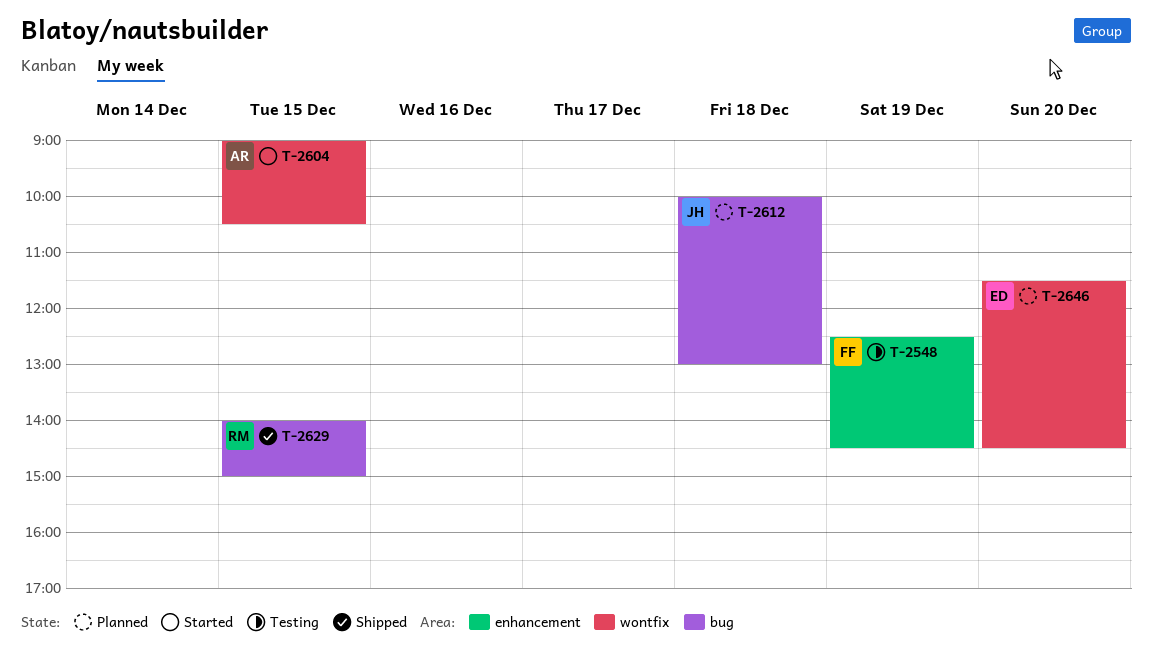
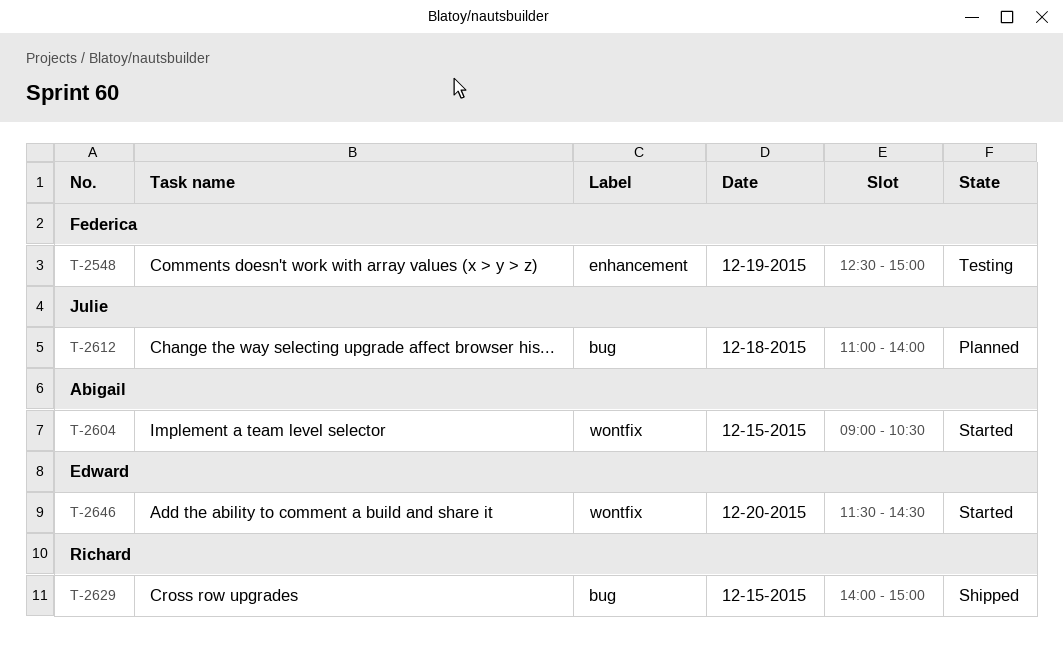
T-2548, ends: 14:30 -> 15:00
T-2612, begins: 10:00 -> 11:00
T-2612, ends: 13:00 -> 14:00
T-2646, status: Planned -> Started

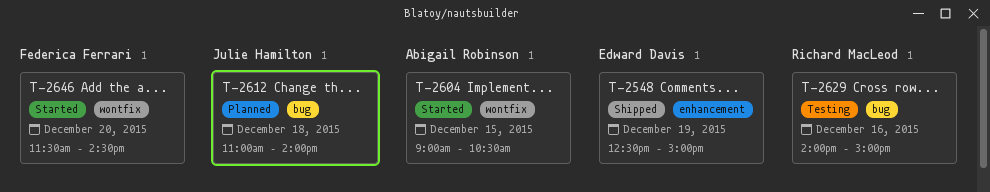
T-2548, status: Testing -> Shipped
T-2548, owner: Federica Ferrari -> Edward Davis
T-2629, status: Shipped -> Testing
T-2629, day: Dec 15 -> Dec 16
T-2646, owner: Edward Davis -> Federica Ferrari

